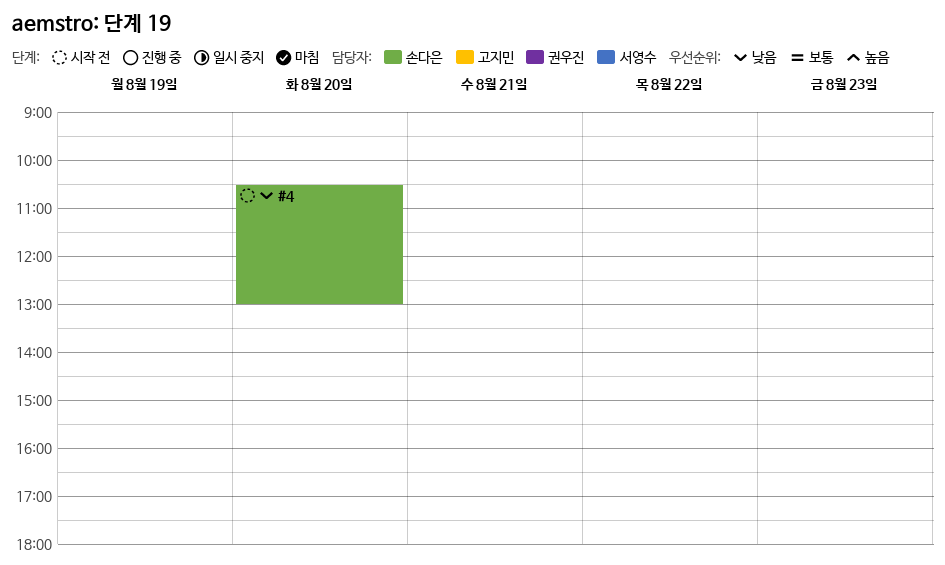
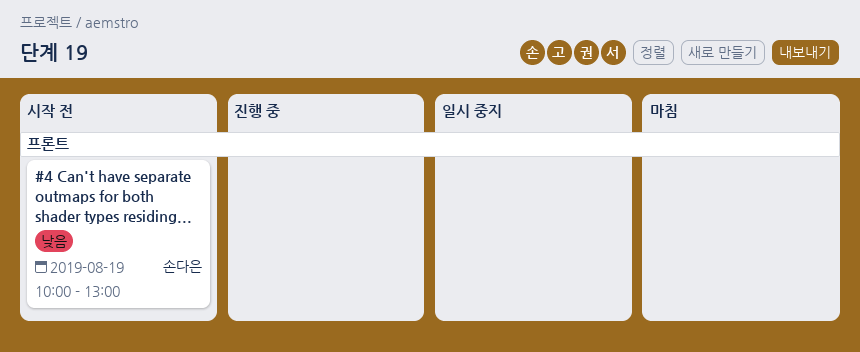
#4, day: Aug 20 -> Aug 19
#4, begins: 10:30 -> 10:00

